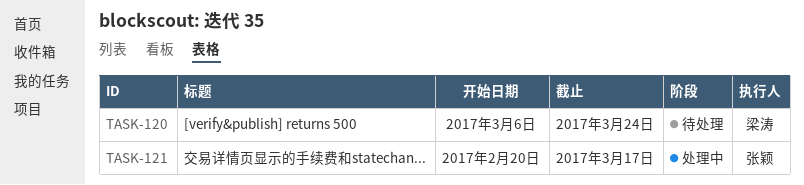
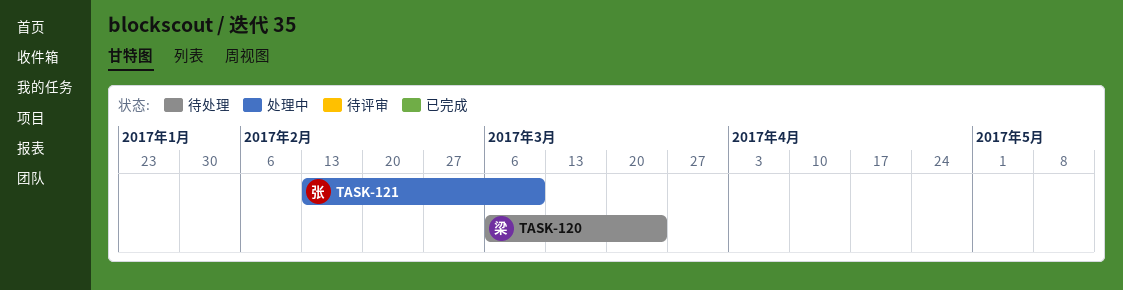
TASK-121, start: Feb 20 -> Feb 13
TASK-121, due: Mar 17 -> Mar 10

